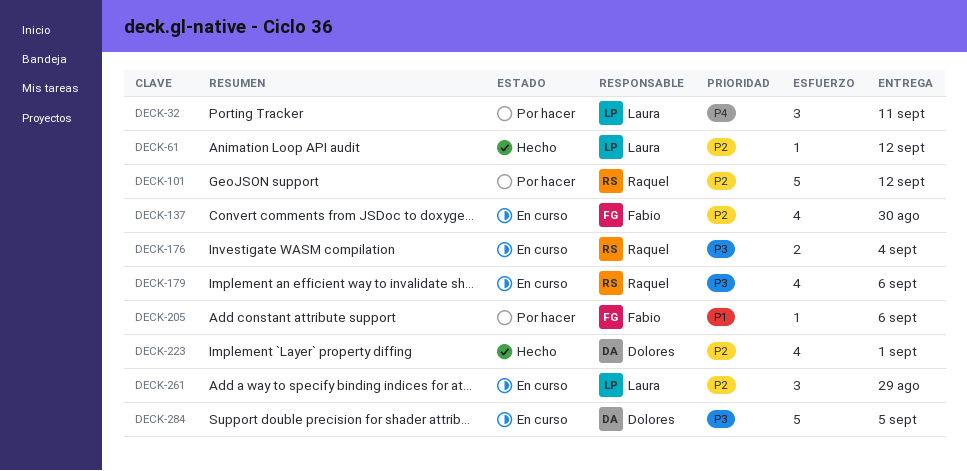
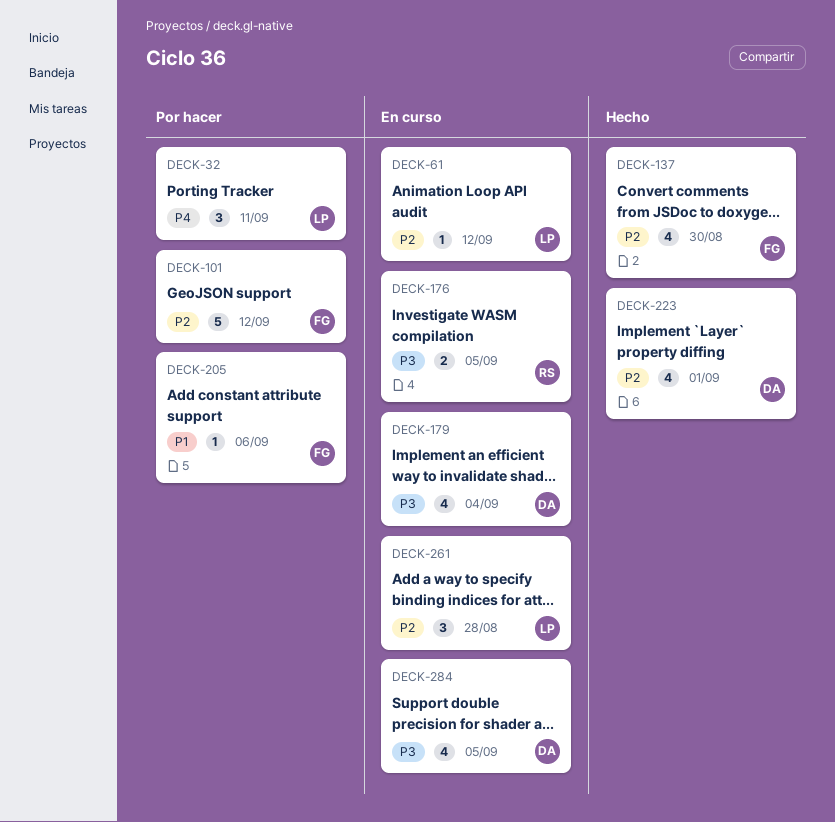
DECK-61, status: Hecho -> En curso
DECK-101, owner: Raquel -> Fabio
DECK-137, status: En curso -> Hecho
DECK-176, due: Sep 4 -> Sep 5
DECK-179, owner: Raquel -> Dolores
DECK-179, due: Sep 6 -> Sep 4
DECK-261, due: Aug 29 -> Aug 28
DECK-284, estimate: 5 -> 4

